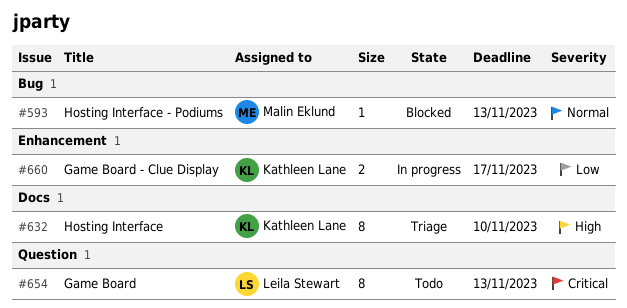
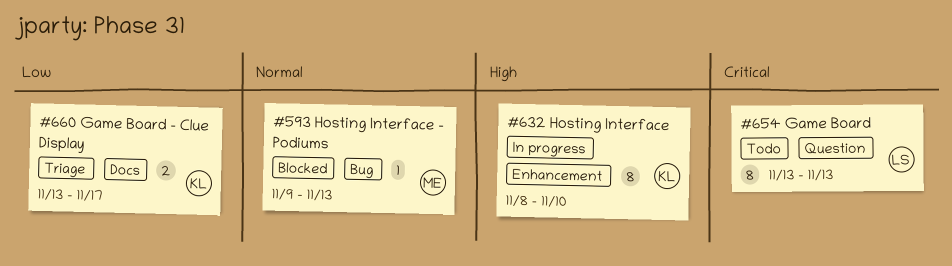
#632, status: Triage -> In progress
#632, label: Docs -> Enhancement
#660, status: In progress -> Triage
#660, label: Enhancement -> Docs

